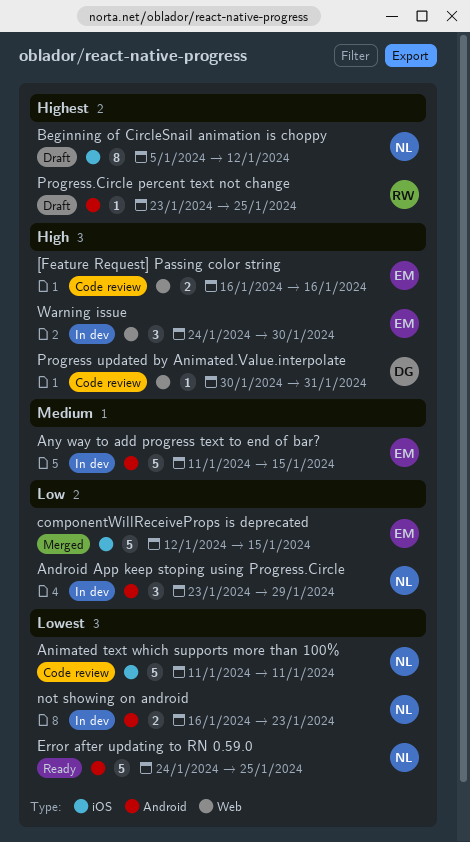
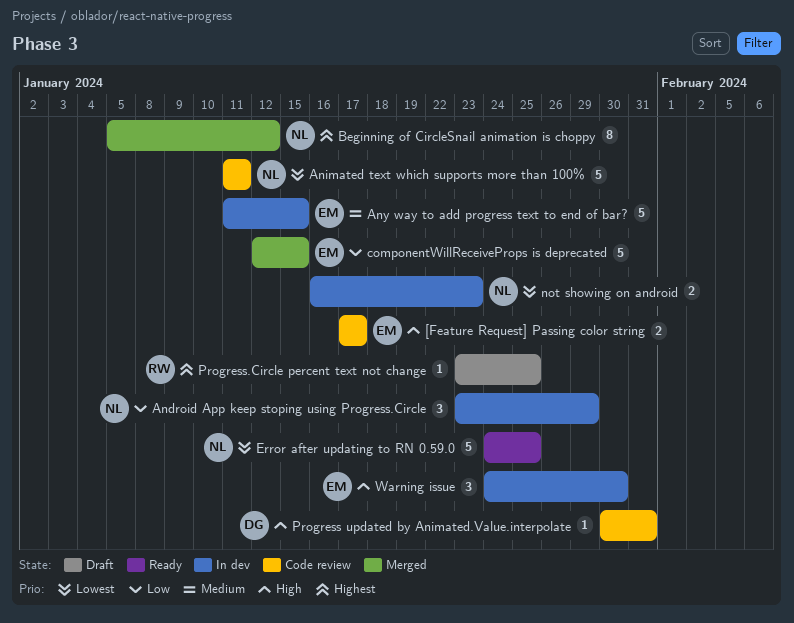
[Feature Request] Passing color string, start: Jan 16 -> Jan 17
[Feature Request] Passing color string, due: Jan 16 -> Jan 17
Beginning of CircleSnail animation is choppy, status: Draft -> Merged

